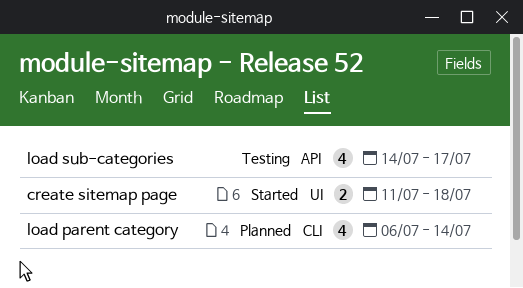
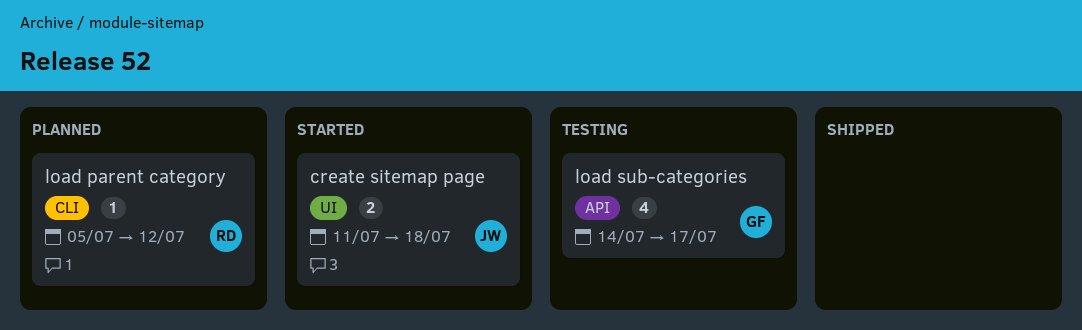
load parent category, estimate: 4 -> 1
load parent category, start: Jul 6 -> Jul 5
load parent category, due: Jul 14 -> Jul 12

